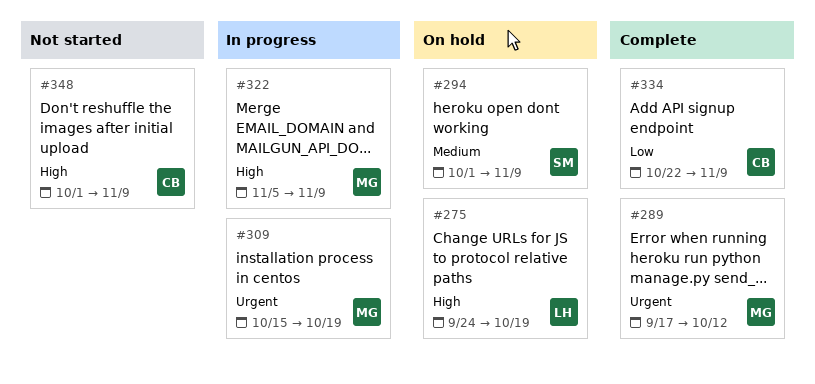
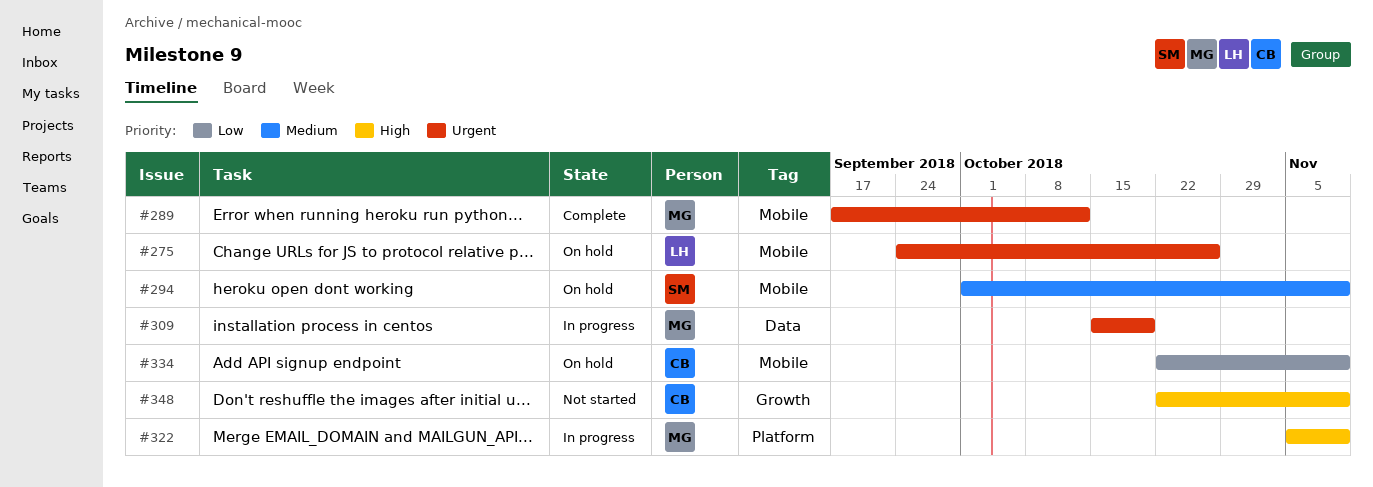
#275, priority: High -> Urgent
#275, due: Oct 19 -> Oct 26
#334, status: Complete -> On hold
#348, start: Oct 1 -> Oct 22

